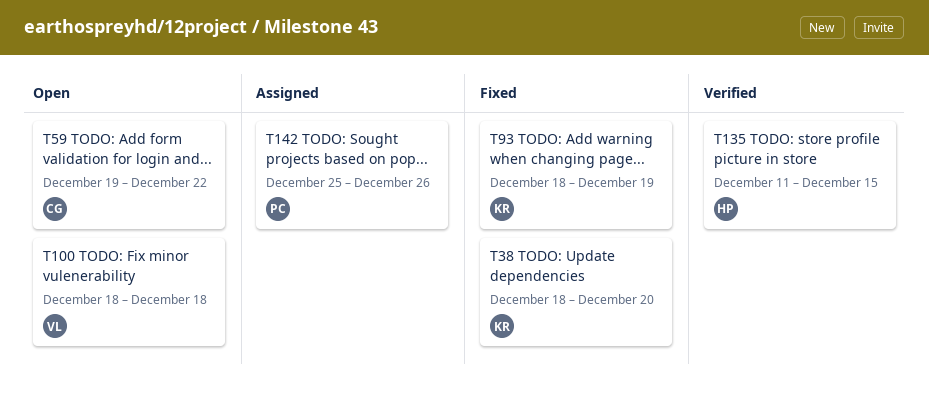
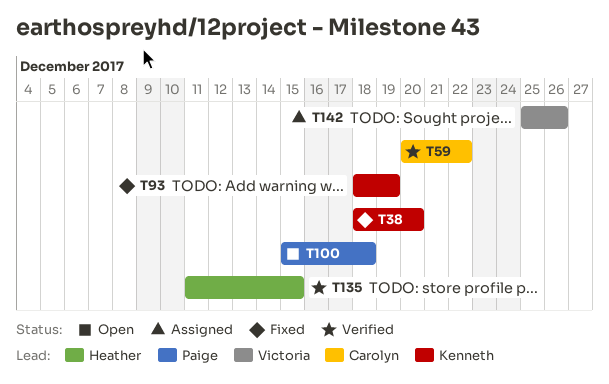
T59, status: Open -> Verified
T59, start: Dec 19 -> Dec 20
T100, owner: Victoria -> Paige
T100, start: Dec 18 -> Dec 15
T142, owner: Paige -> Victoria

